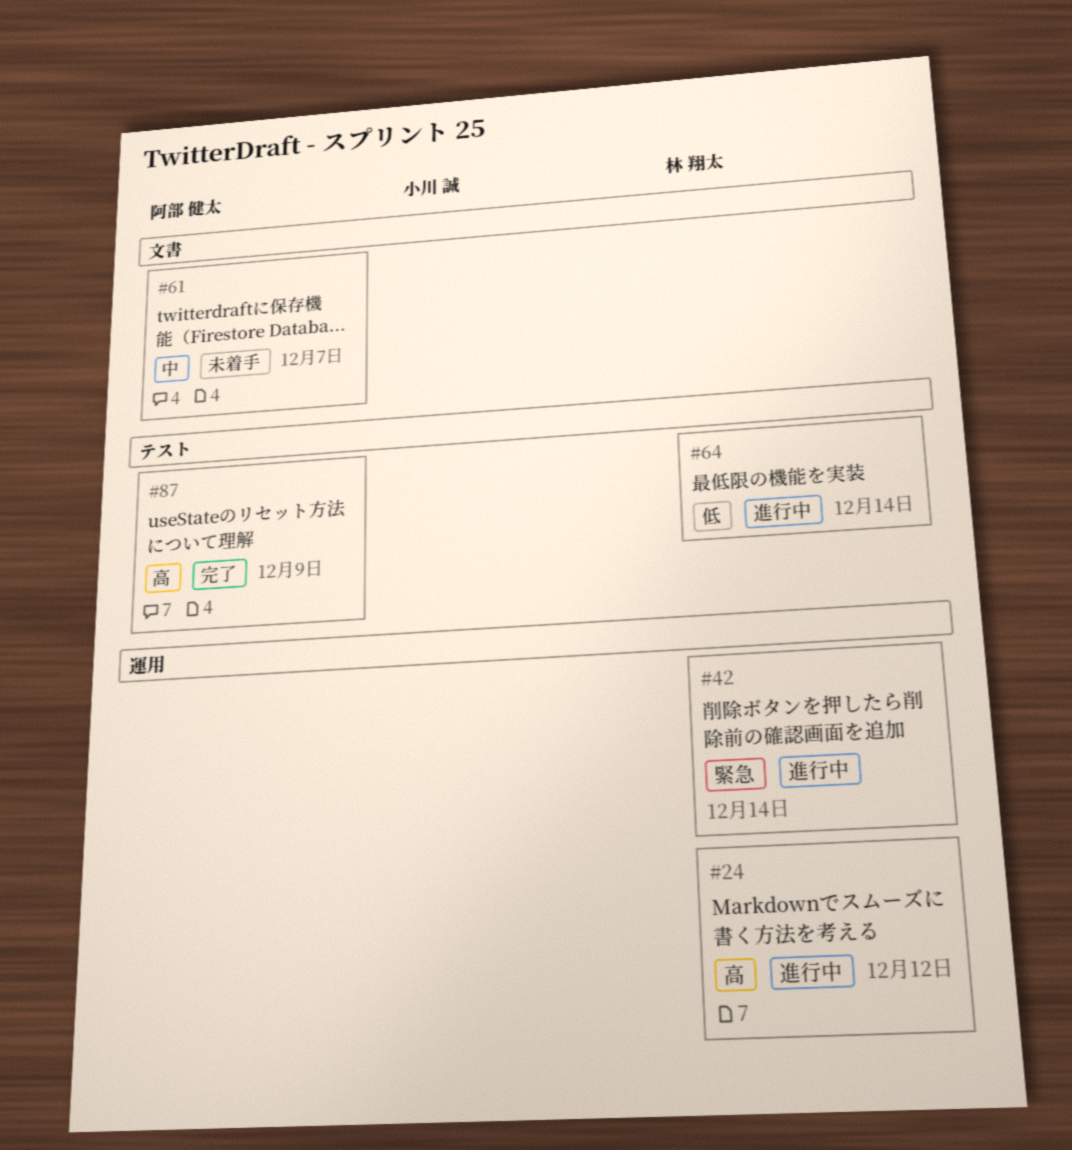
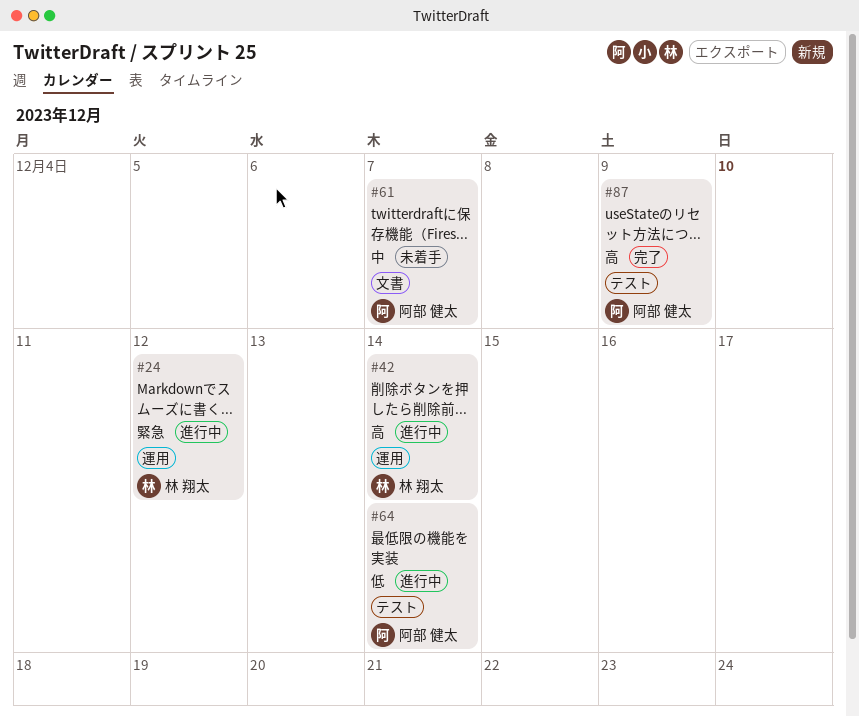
#24, priority: 高 -> 緊急
#42, priority: 緊急 -> 高
#64, owner: 林 翔太 -> 阿部 健太

